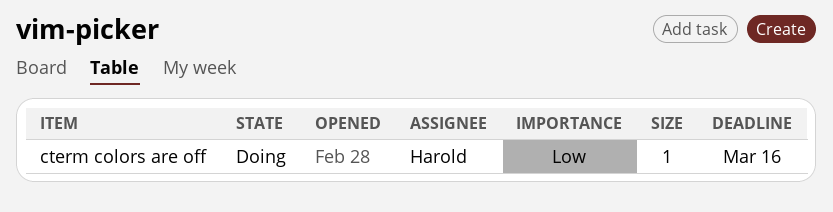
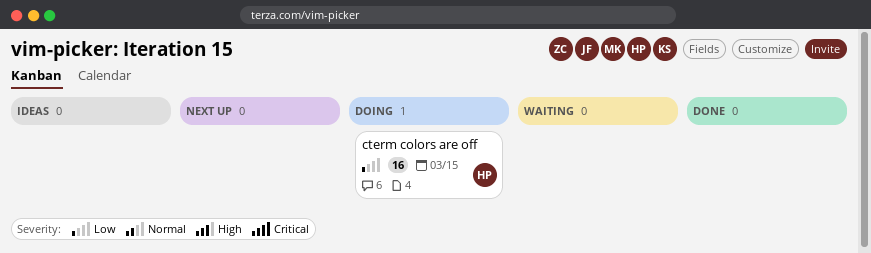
cterm colors are off, estimate: 1 -> 16
cterm colors are off, due: Mar 16 -> Mar 15

